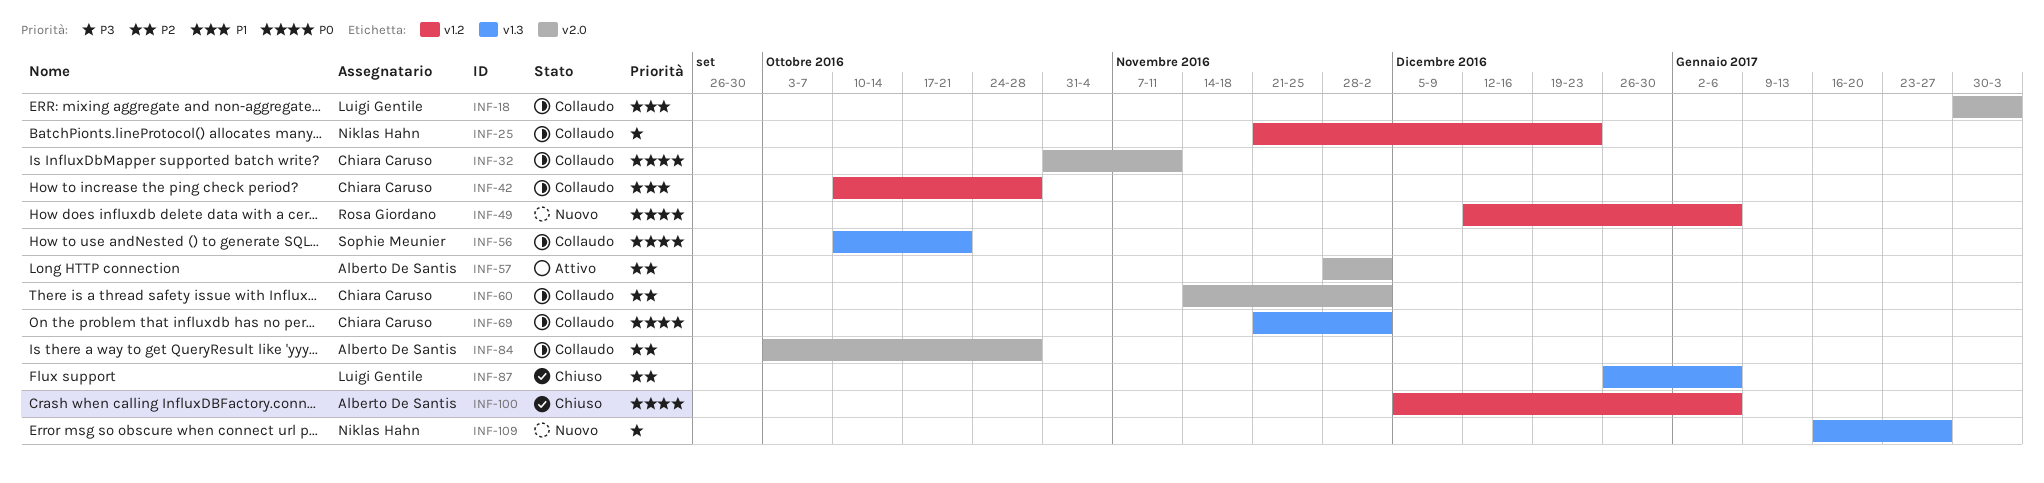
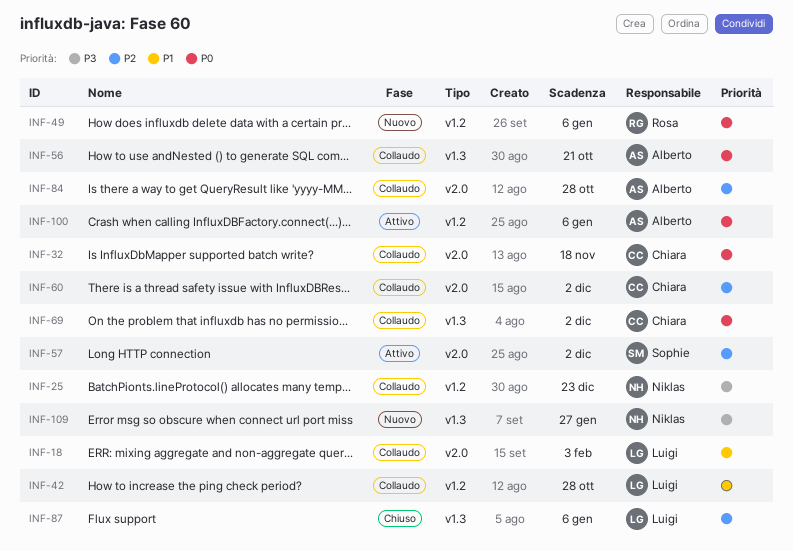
INF-32, due: Nov 11 -> Nov 18
INF-42, owner: Chiara Caruso -> Luigi Gentile
INF-56, owner: Sophie Meunier -> Alberto De Santis
INF-57, owner: Alberto De Santis -> Sophie Meunier
INF-100, status: Chiuso -> Attivo

